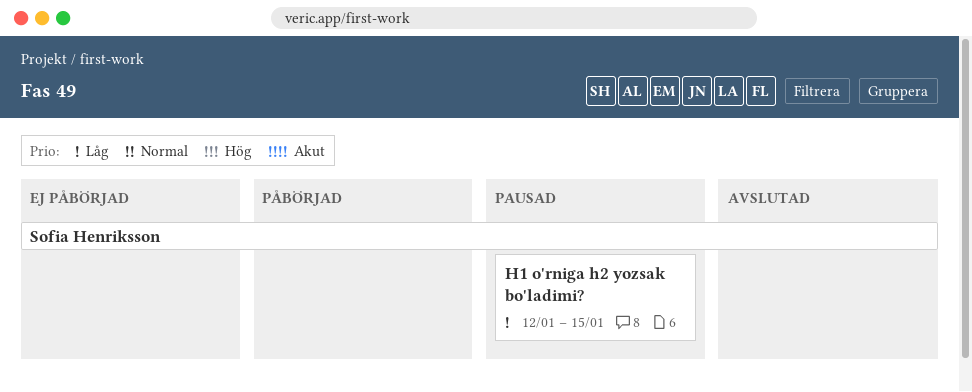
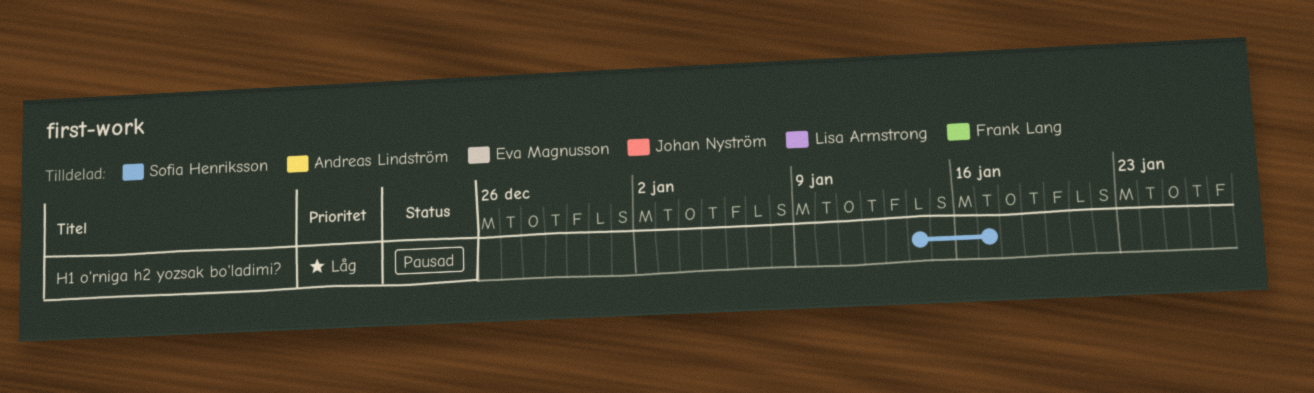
H1 o'rniga h2 yozsak bo'ladimi?, start: Jan 12 -> Jan 14
H1 o'rniga h2 yozsak bo'ladimi?, due: Jan 15 -> Jan 17

